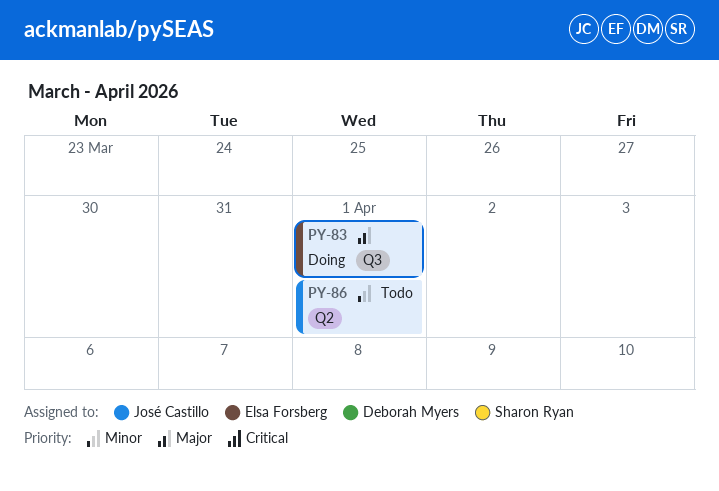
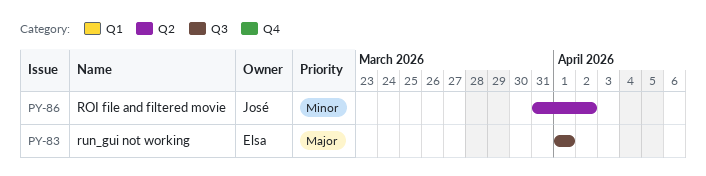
PY-86, due: Apr 1 -> Apr 2

